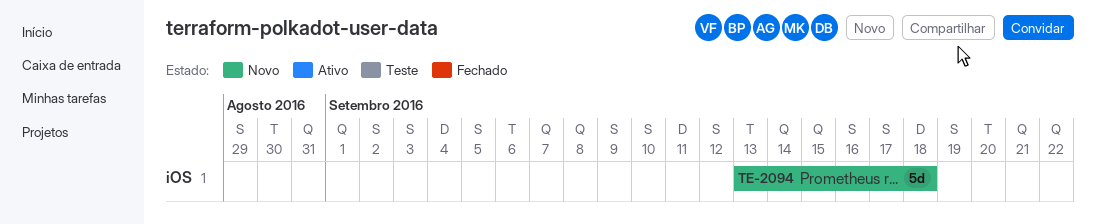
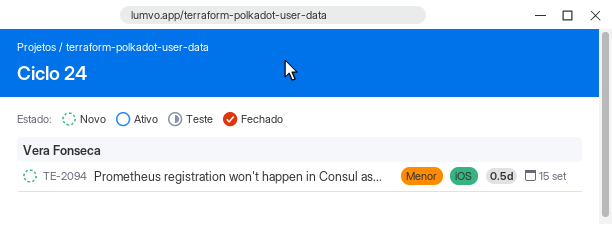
TE-2094, estimate: 5d -> 0.5d
TE-2094, due: Sep 18 -> Sep 15

